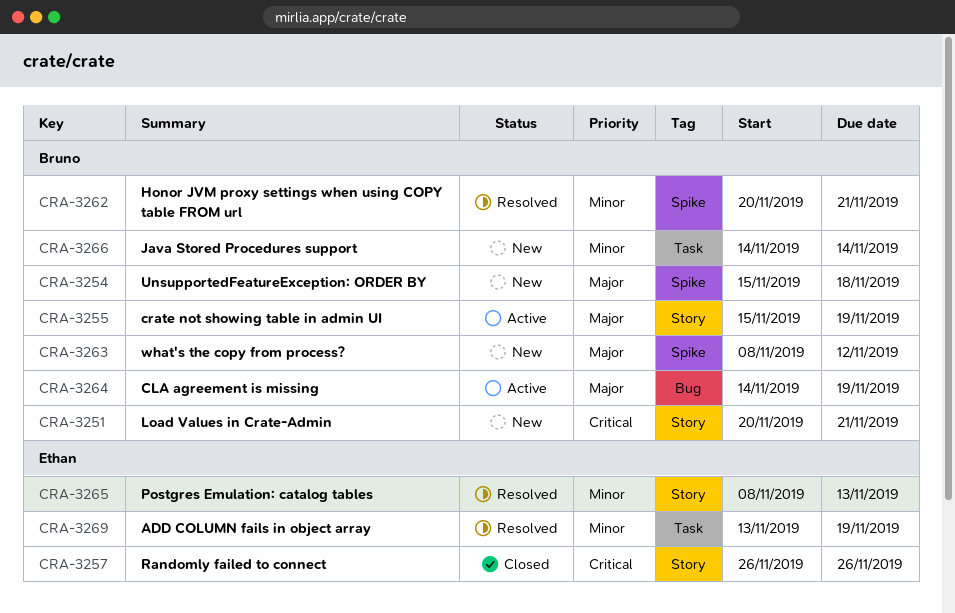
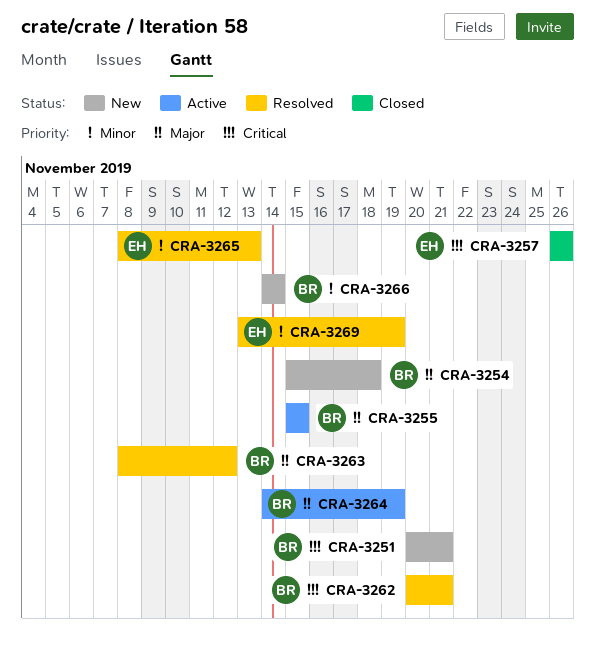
CRA-3255, due: Nov 19 -> Nov 15
CRA-3262, priority: Minor -> Critical
CRA-3263, status: New -> Resolved

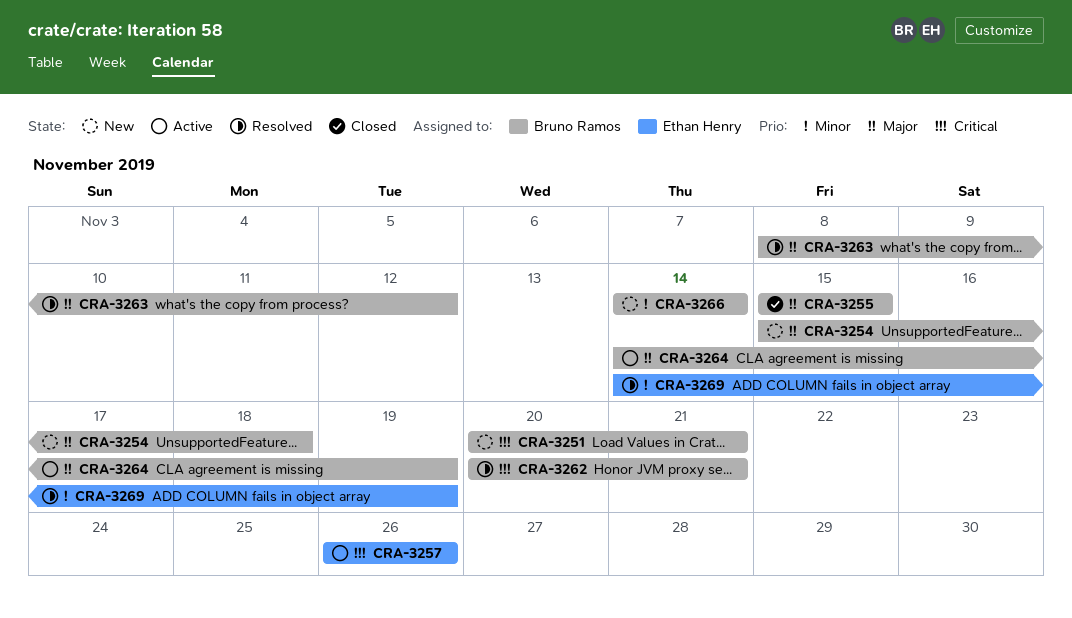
CRA-3255, status: Active -> Closed
CRA-3257, status: Closed -> Active
CRA-3265: present -> none
CRA-3269, start: Nov 13 -> Nov 14

